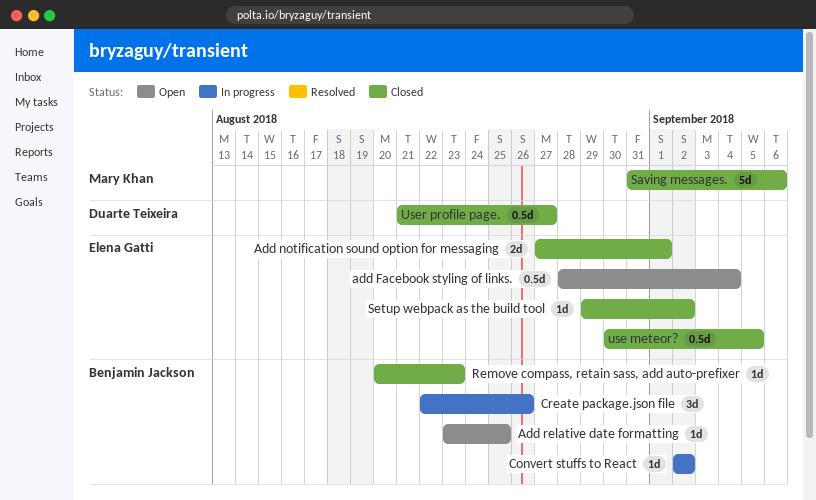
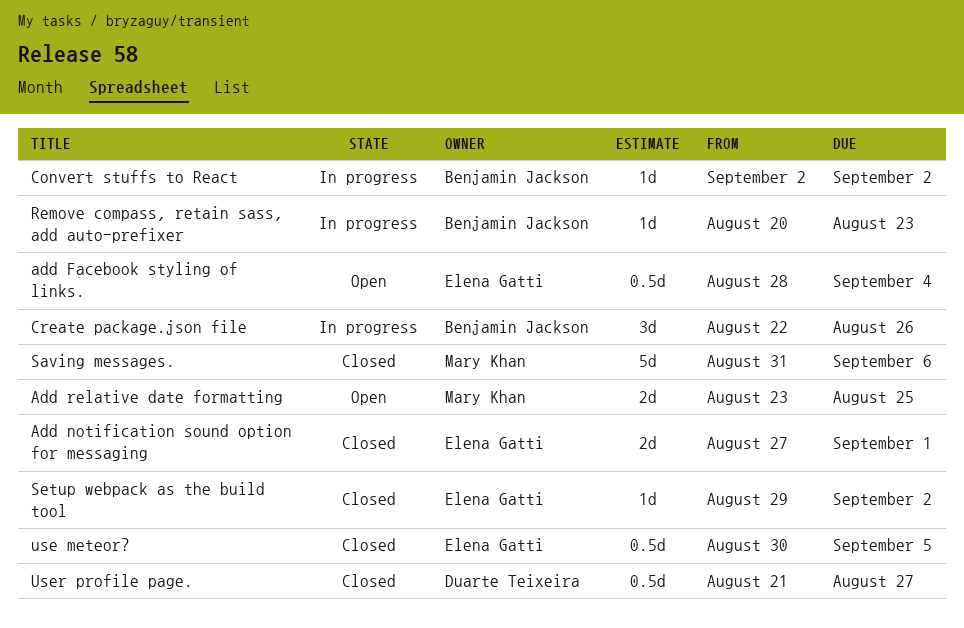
Add relative date formatting, owner: Benjamin Jackson -> Mary Khan
Add relative date formatting, estimate: 1d -> 2d
Remove compass, retain sass, add auto-prefixer, status: Closed -> In progress

